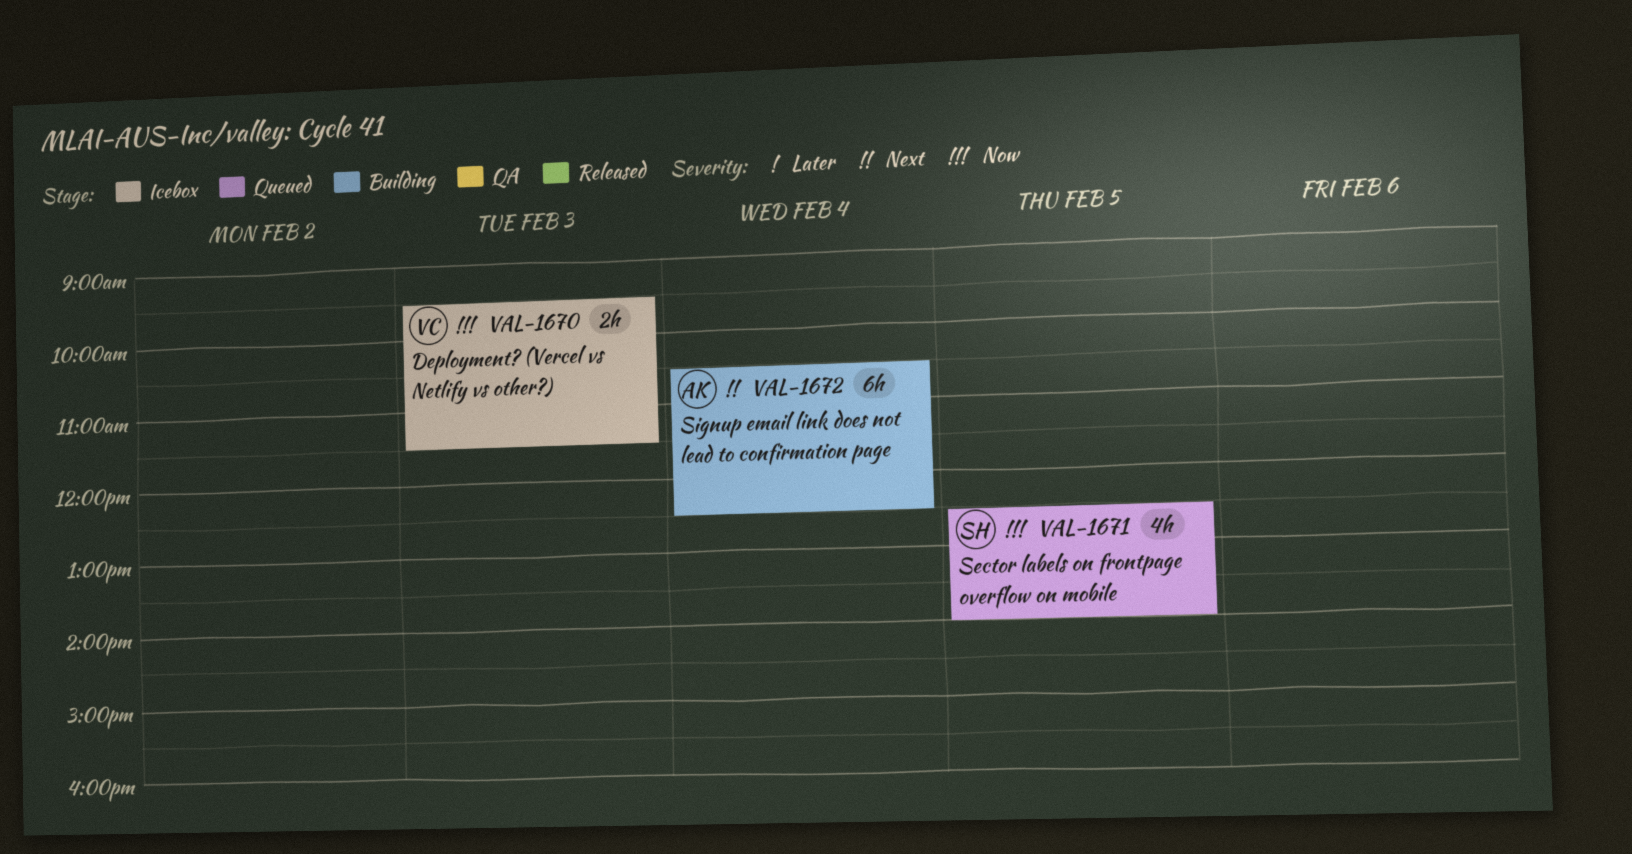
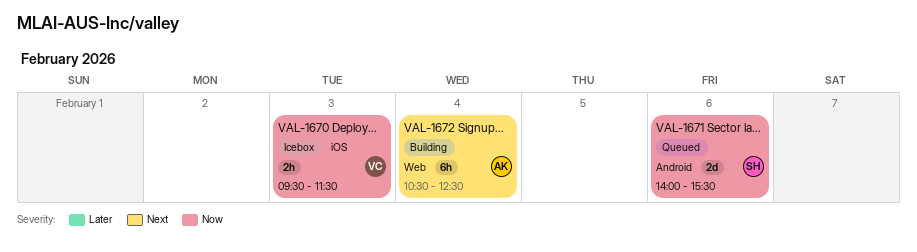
VAL-1671, estimate: 4h -> 2d
VAL-1671, day: Feb 5 -> Feb 6
VAL-1671, begins: 12:30 -> 14:00
VAL-1671, ends: 14:00 -> 15:30

